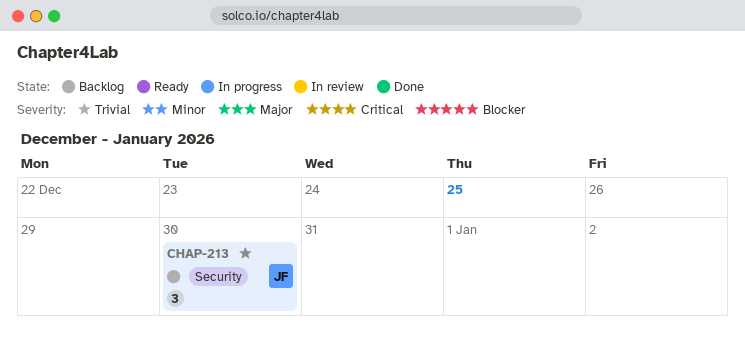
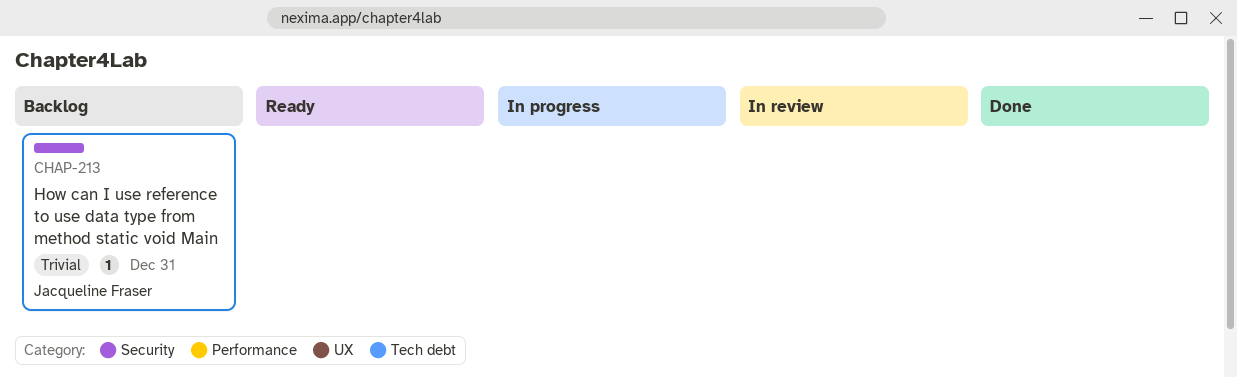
CHAP-213, estimate: 3 -> 1
CHAP-213, due: Dec 30 -> Dec 31

